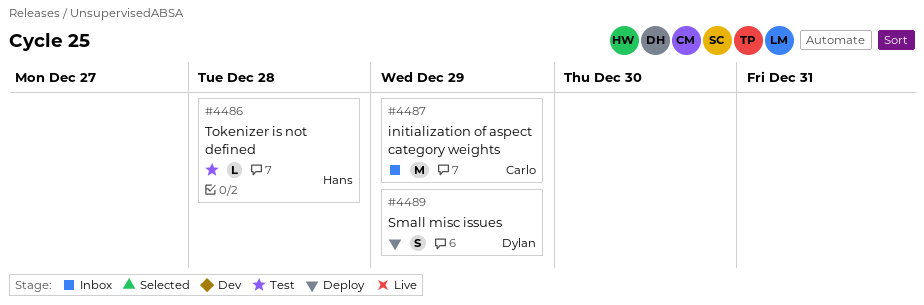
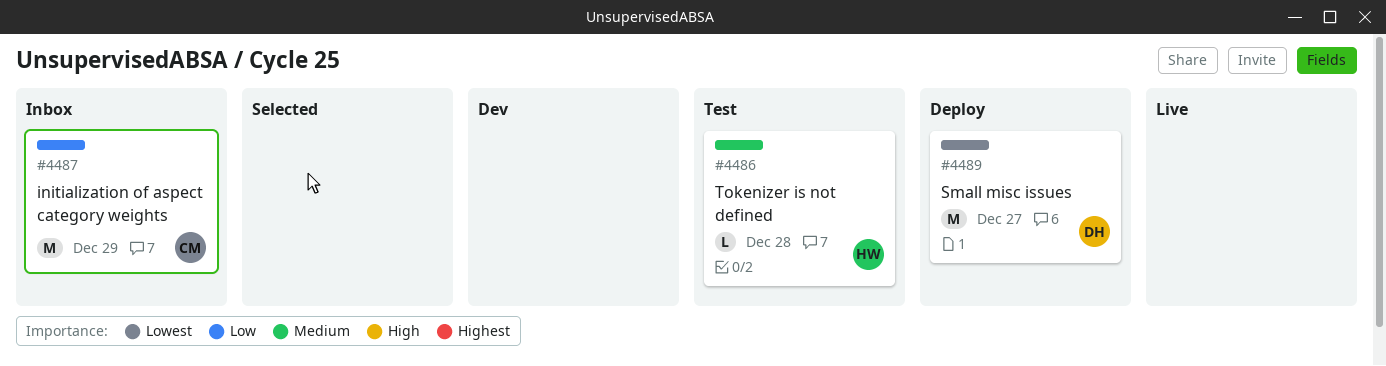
#4489, estimate: S -> M
#4489, due: Dec 29 -> Dec 27

